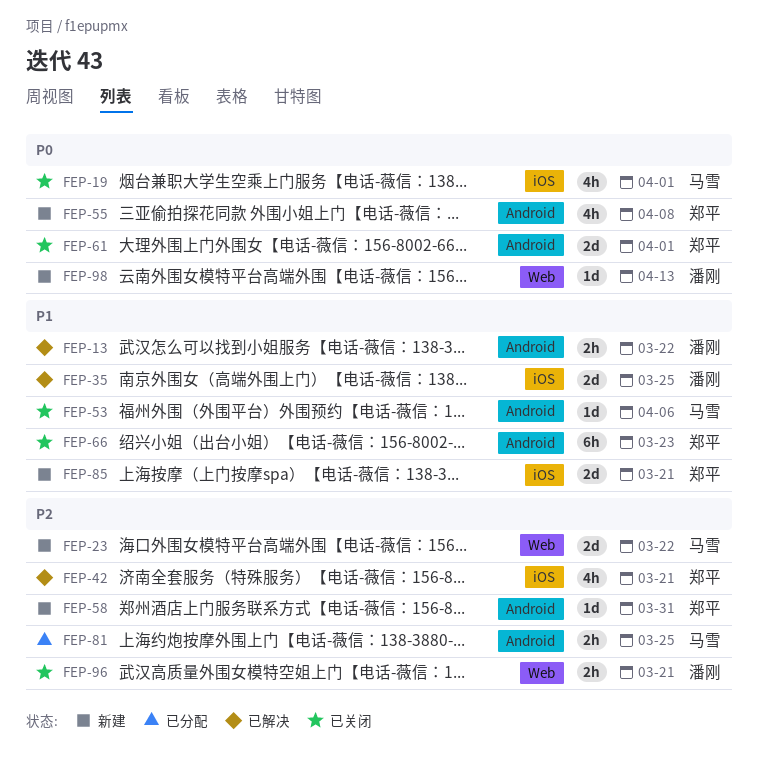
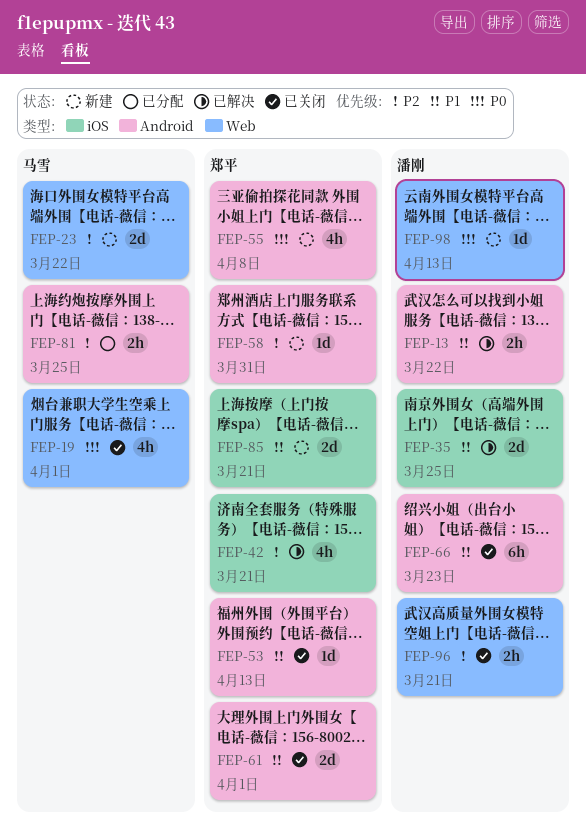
FEP-19, label: iOS -> Web
FEP-53, owner: 马雪 -> 郑平
FEP-53, due: Apr 6 -> Apr 13
FEP-61, priority: P0 -> P1
FEP-66, owner: 郑平 -> 潘刚

